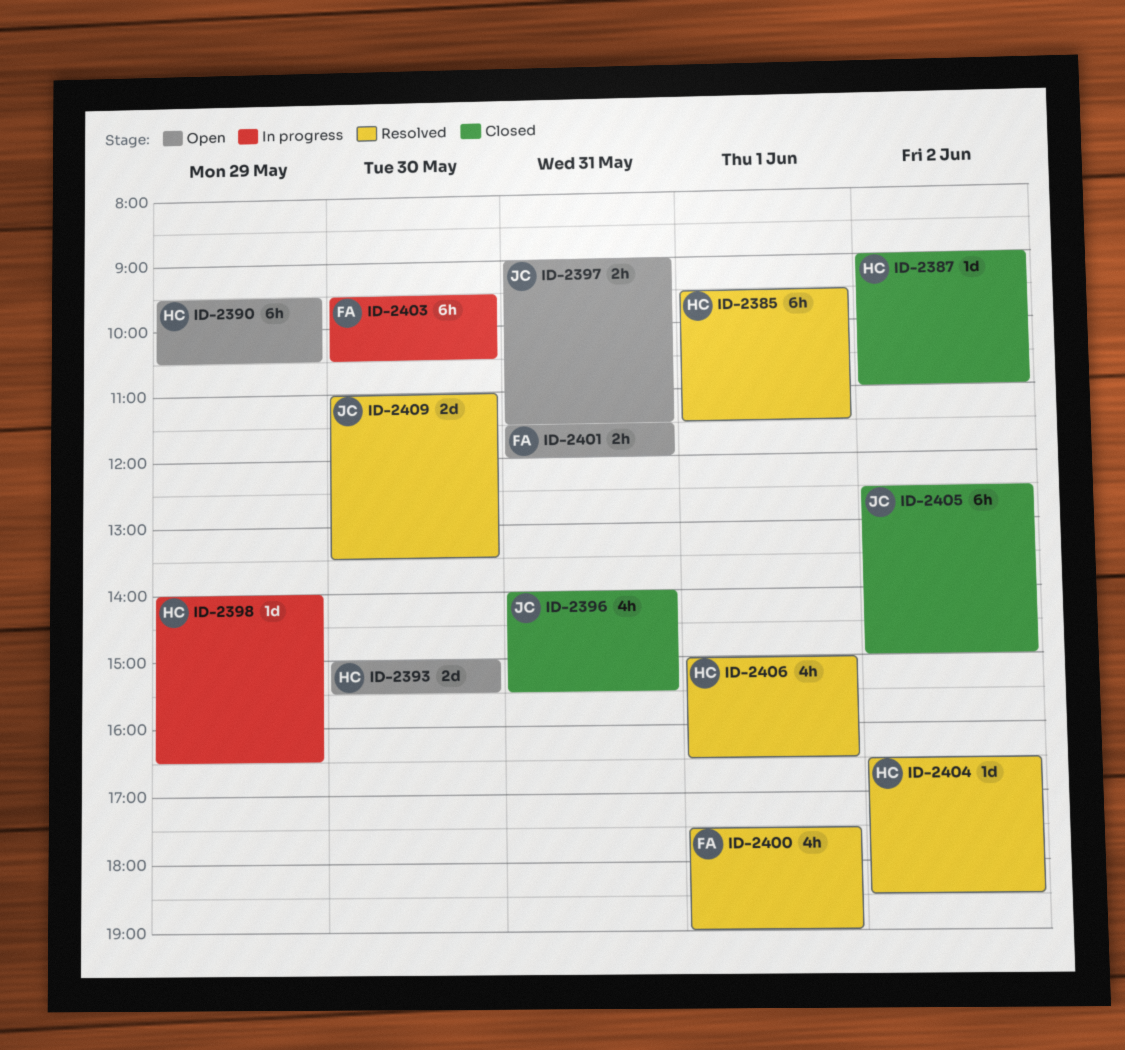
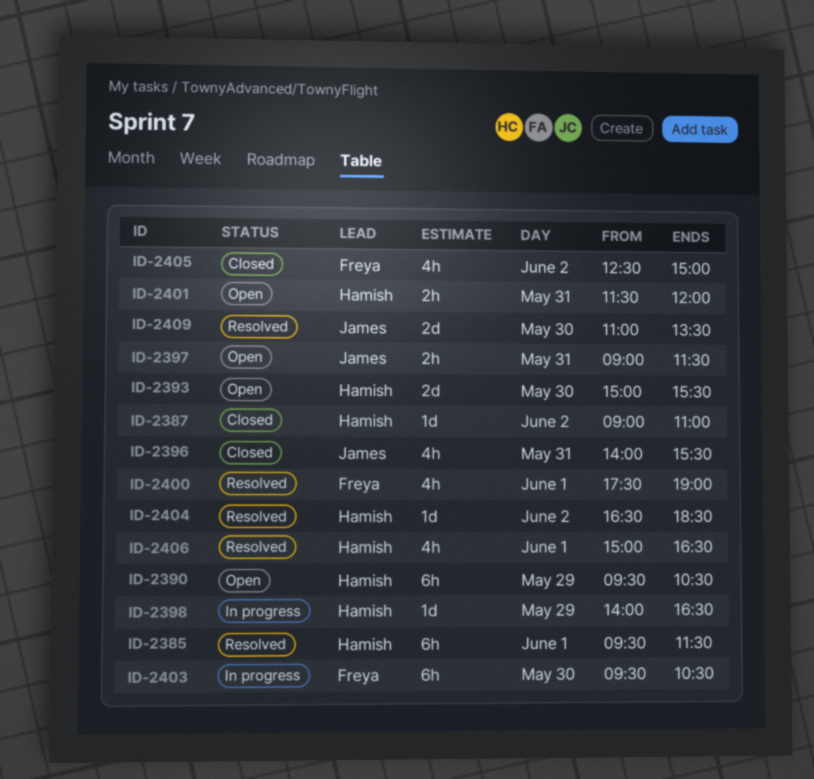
ID-2401, owner: Freya -> Hamish
ID-2405, owner: James -> Freya
ID-2405, estimate: 6h -> 4h

